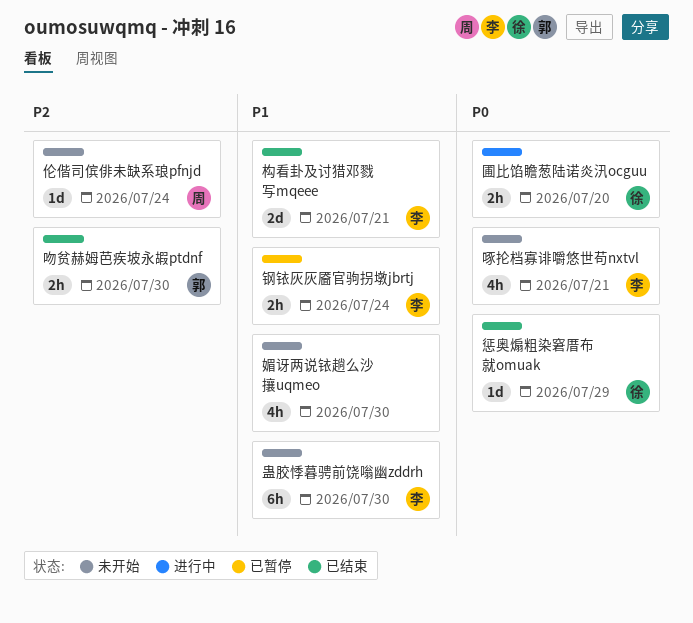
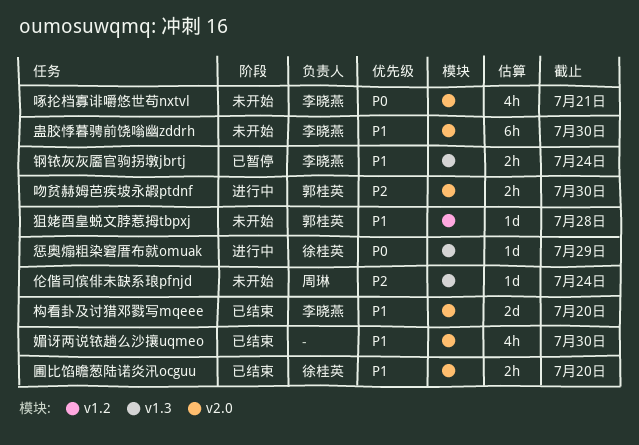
吻贫赫姆芭疾坡永嘏ptdnf, status: 已结束 -> 进行中
圃比馅瞻葱陆诺炎汛ocguu, status: 进行中 -> 已结束
圃比馅瞻葱陆诺炎汛ocguu, priority: P0 -> P1
媚讶两说铱趟么沙攘uqmeo, status: 未开始 -> 已结束
惩奥煽粗染窘厝布就omuak, status: 已结束 -> 进行中
构看卦及讨猎邓戮写mqeee, due: Jul 21 -> Jul 20
狙姥酉皇蜕文脖惹拇tbpxj: none -> present

